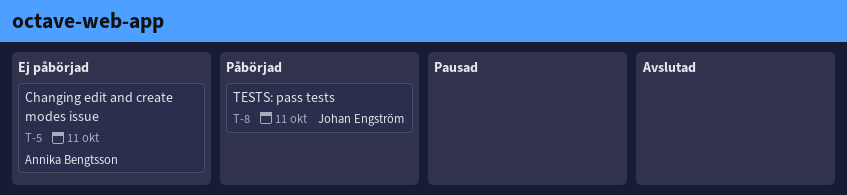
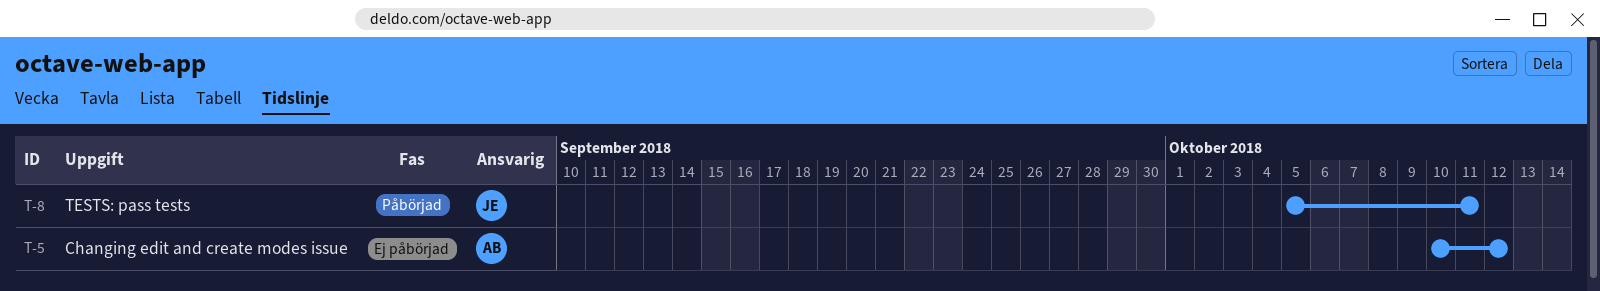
T-5, due: Oct 11 -> Oct 12

